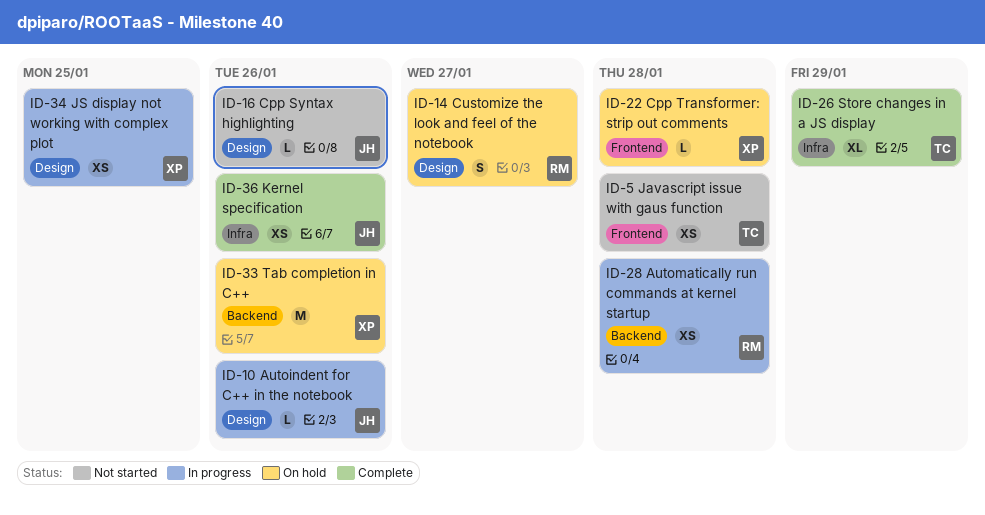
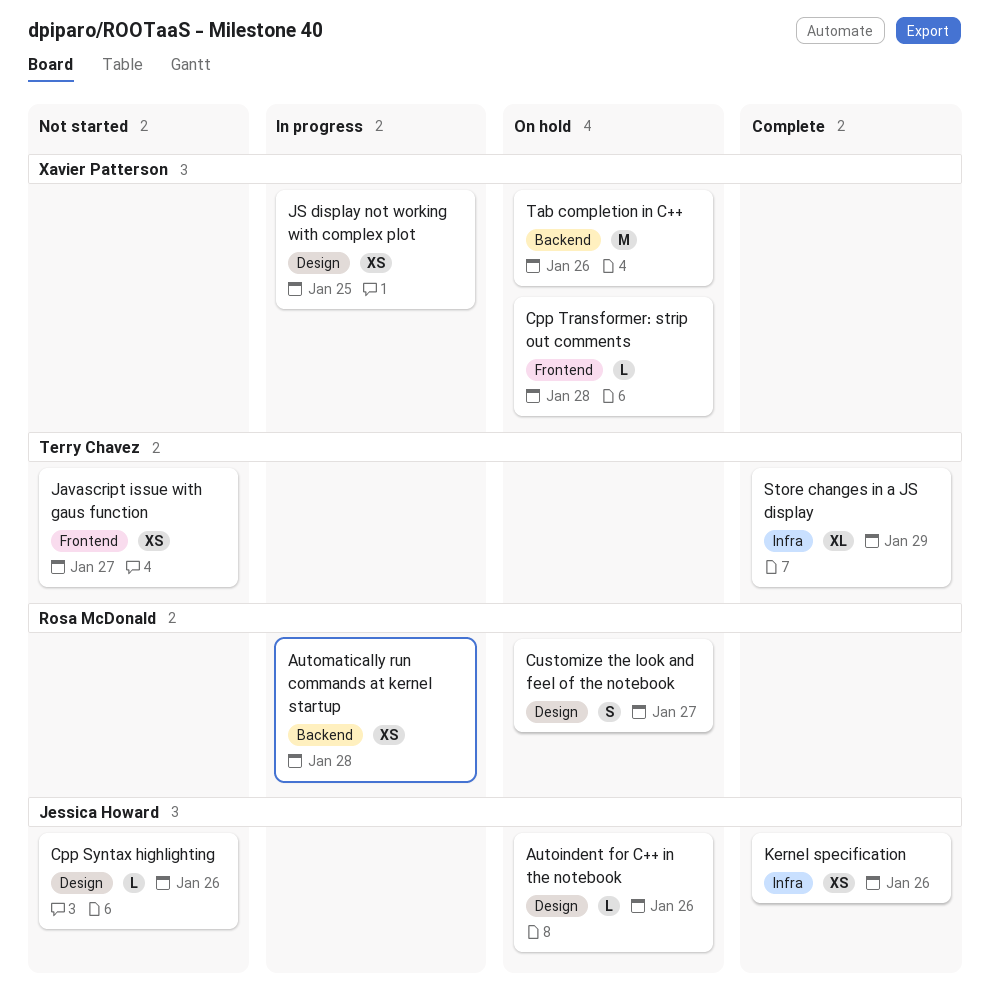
Autoindent for C++ in the notebook, status: In progress -> On hold
Javascript issue with gaus function, due: Jan 28 -> Jan 27

